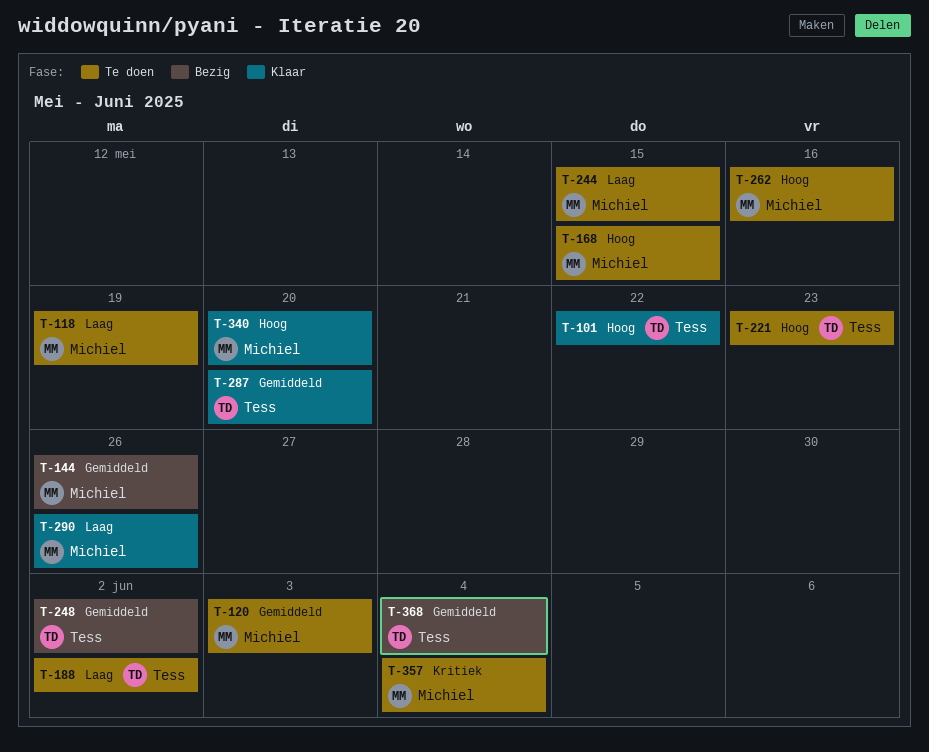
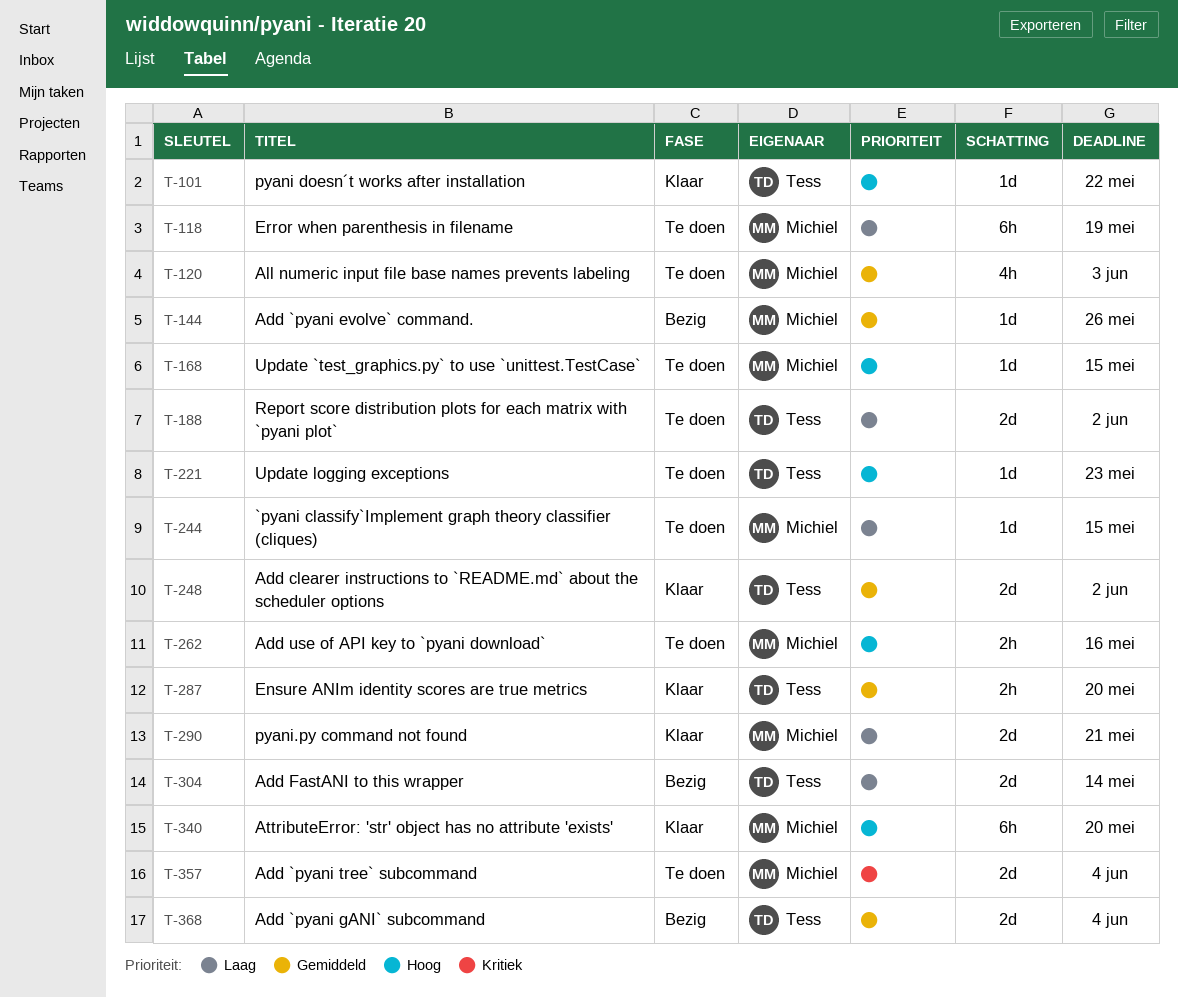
T-248, status: Bezig -> Klaar
T-290, due: May 26 -> May 21
T-304: none -> present

